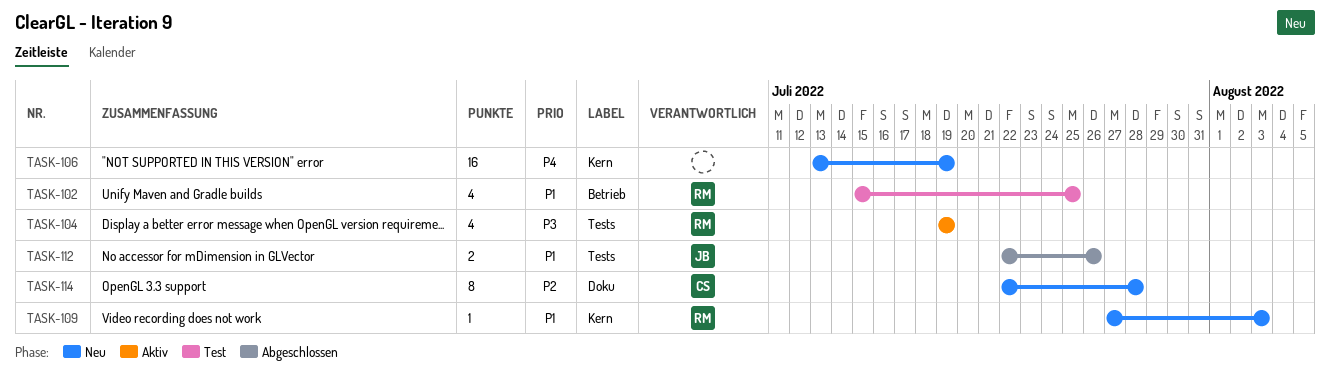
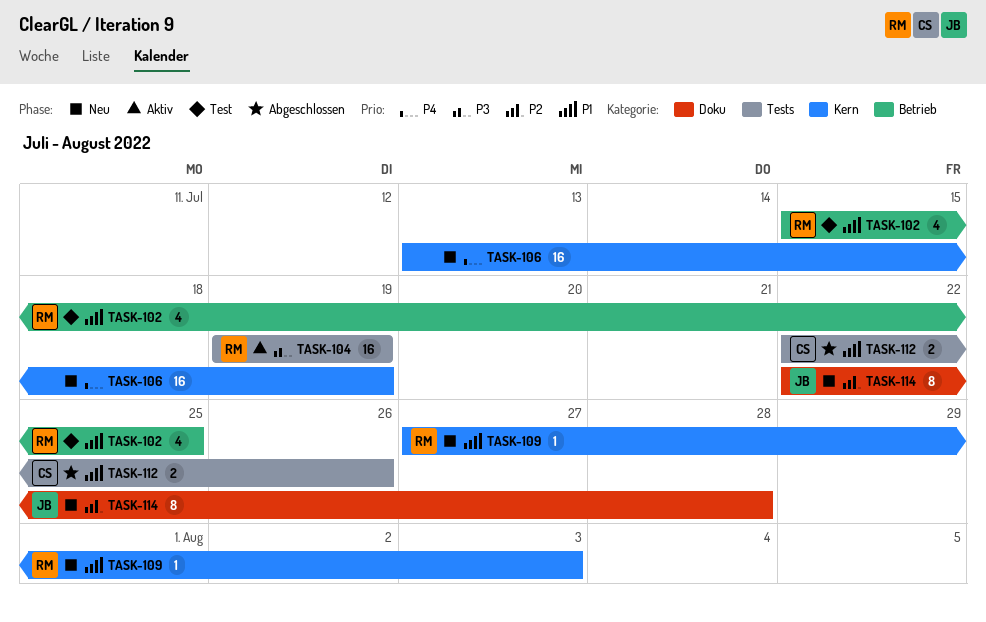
TASK-104, estimate: 4 -> 16
TASK-112, owner: JB -> CS
TASK-114, owner: CS -> JB

